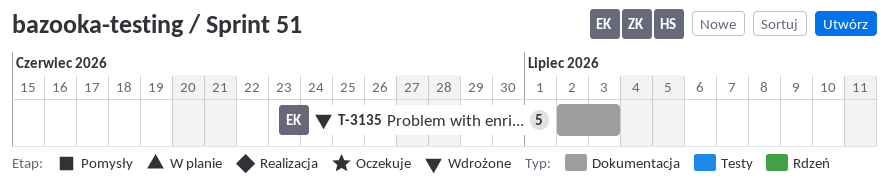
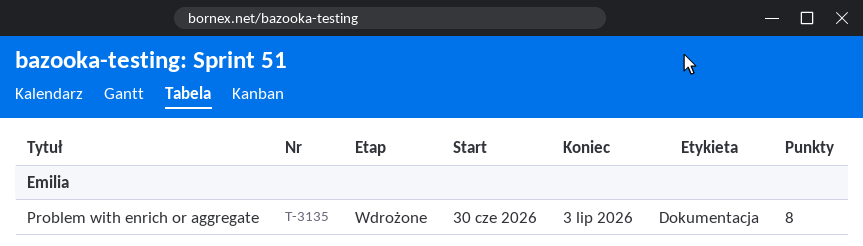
T-3135, estimate: 5 -> 8
T-3135, start: Jul 2 -> Jun 30

